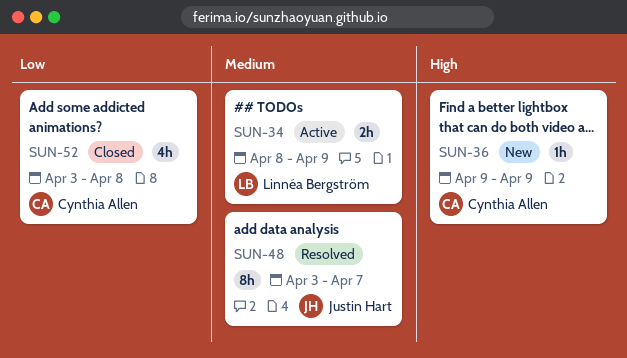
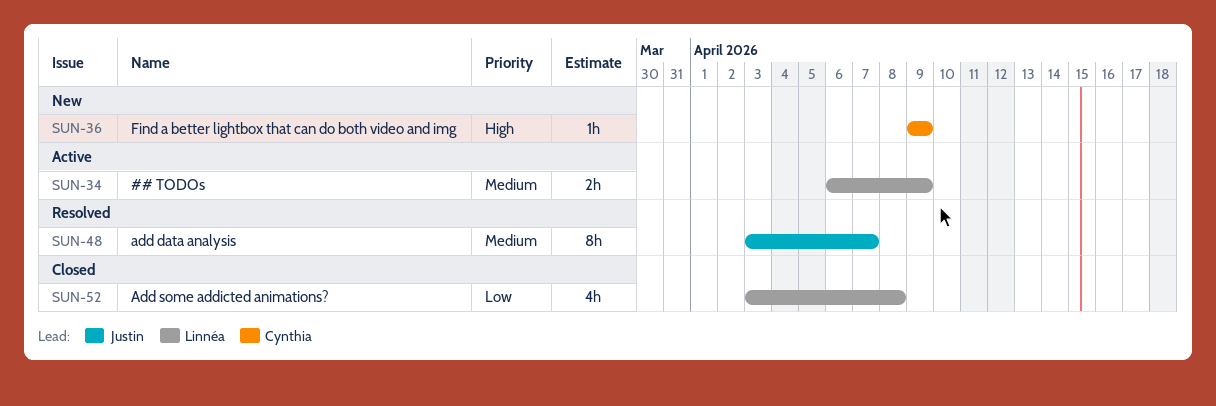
SUN-34, start: Apr 8 -> Apr 6
SUN-52, owner: Cynthia Allen -> Linnéa Bergström

